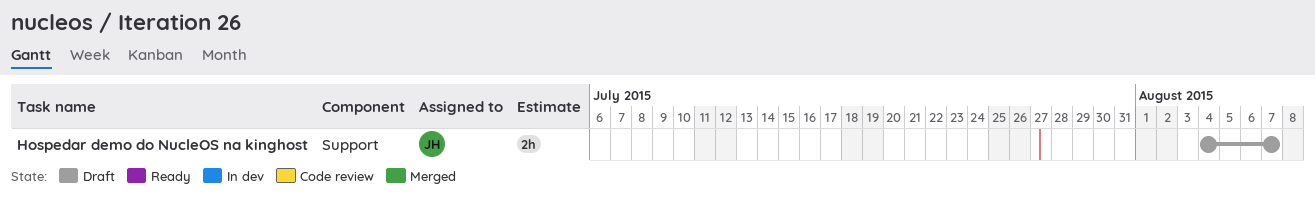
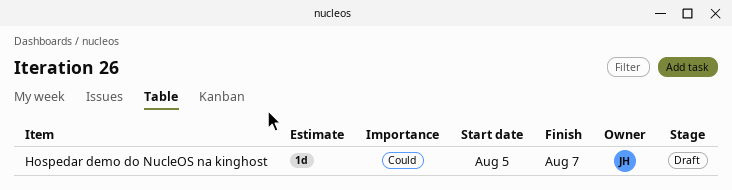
Hospedar demo do NucleOS na kinghost, estimate: 2h -> 1d
Hospedar demo do NucleOS na kinghost, start: Aug 4 -> Aug 5

